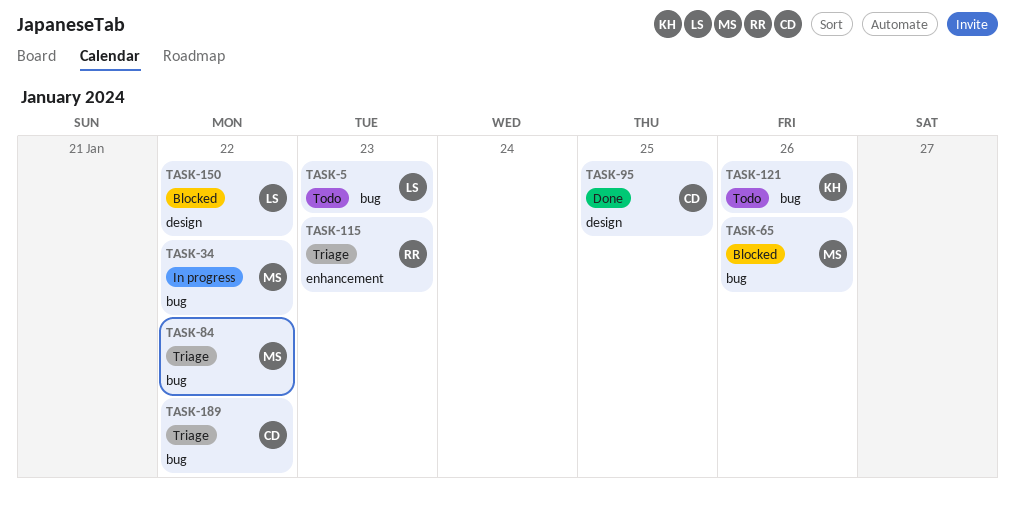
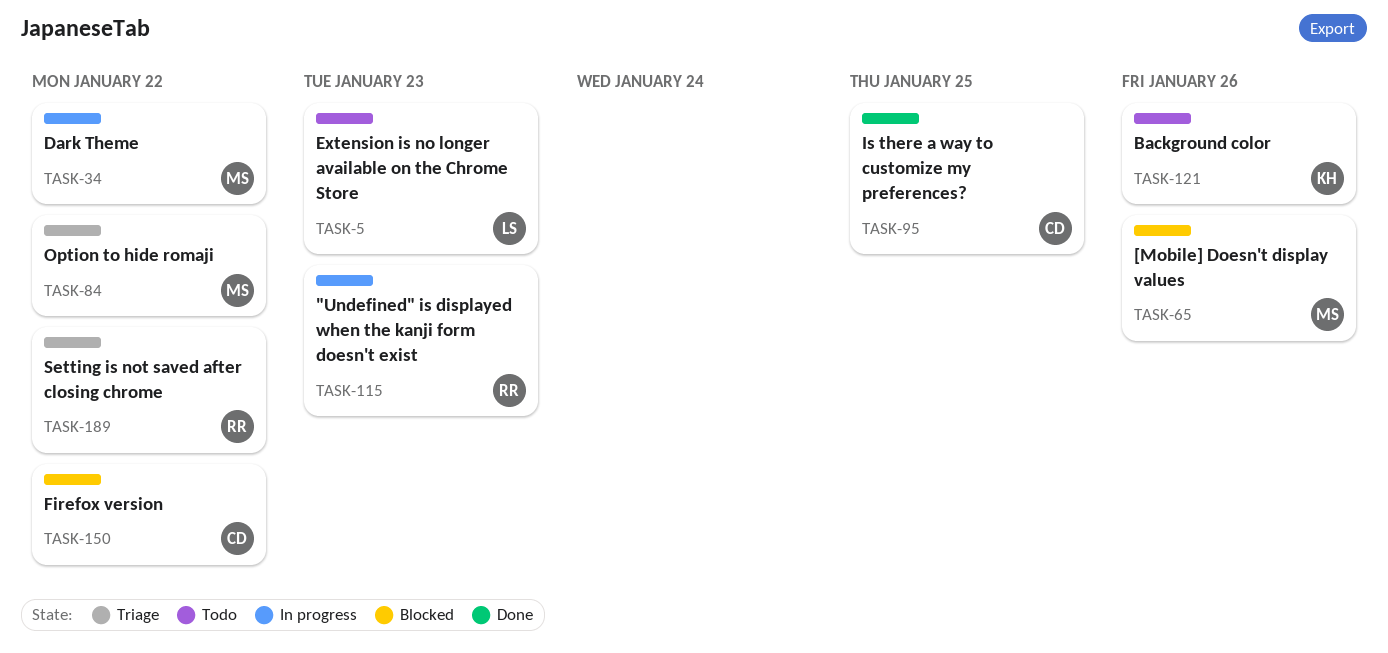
TASK-115, status: Triage -> In progress
TASK-150, owner: LS -> CD
TASK-189, owner: CD -> RR

